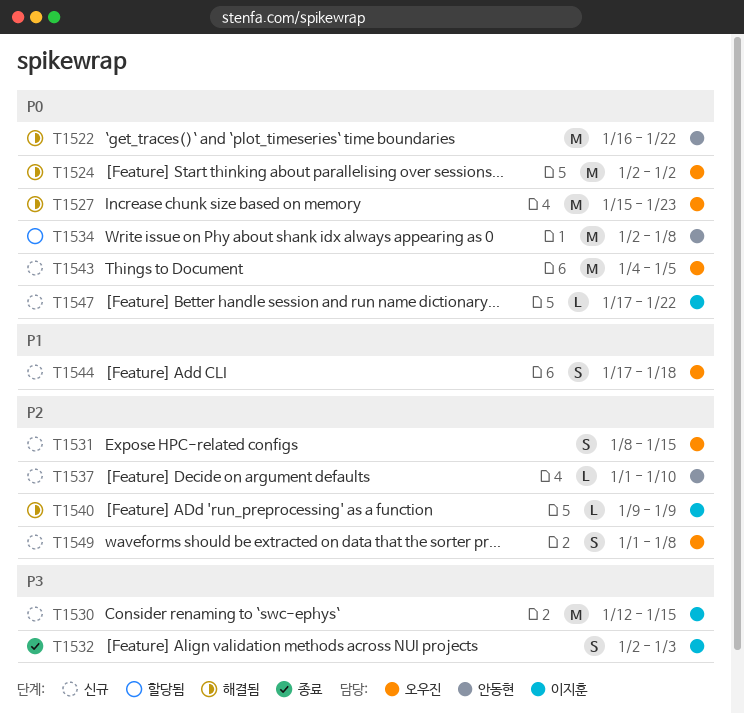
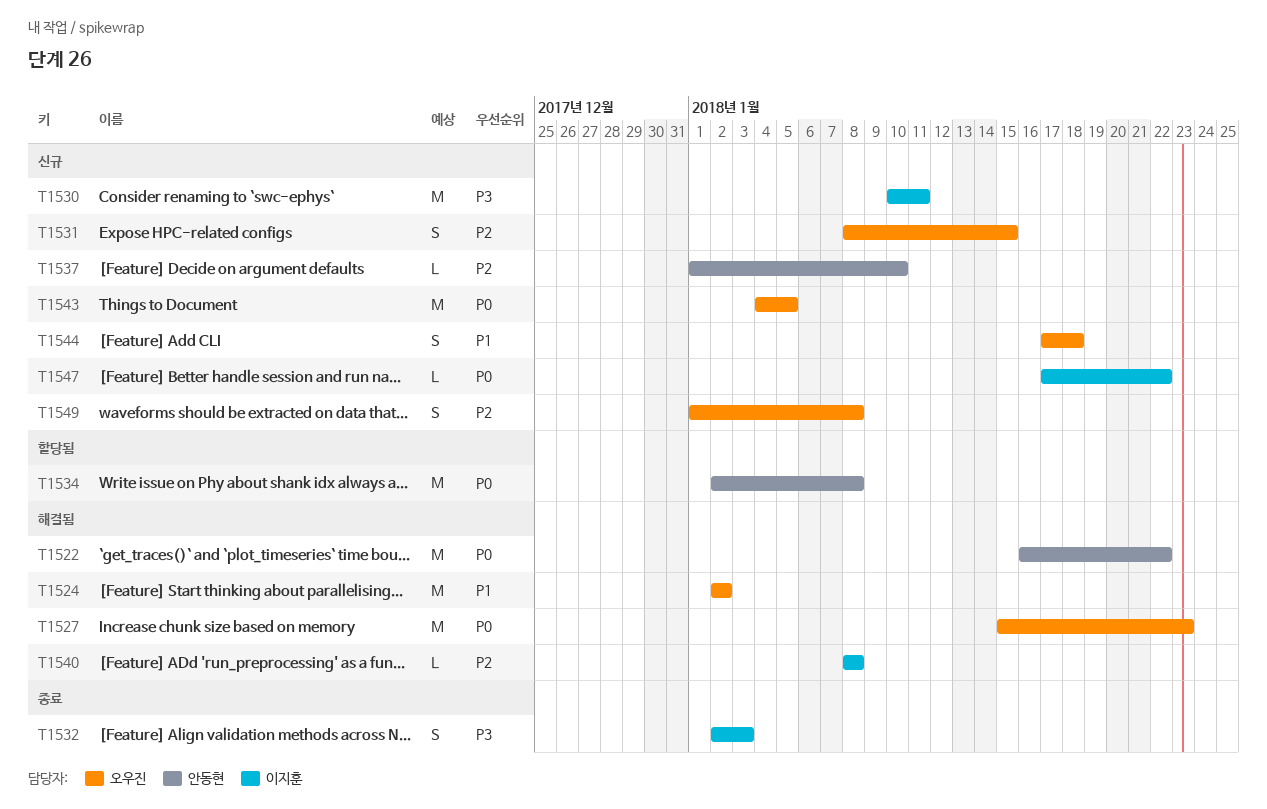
T1524, priority: P0 -> P1
T1530, start: Jan 12 -> Jan 10
T1530, due: Jan 15 -> Jan 11
T1540, start: Jan 9 -> Jan 8
T1540, due: Jan 9 -> Jan 8

